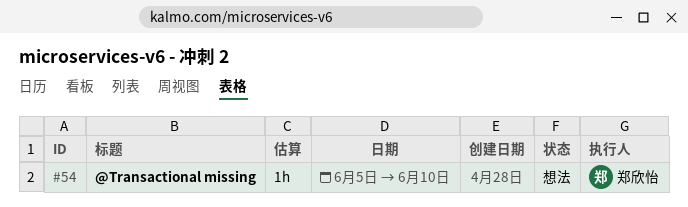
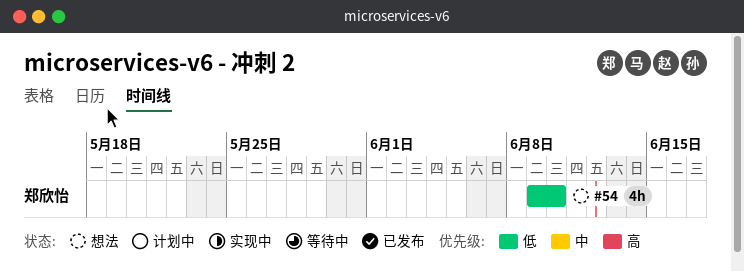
#54, estimate: 1h -> 4h
#54, start: Jun 5 -> Jun 9

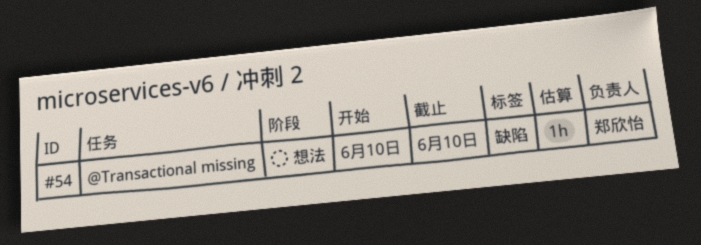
#54, estimate: 4h -> 1h
#54, start: Jun 9 -> Jun 10

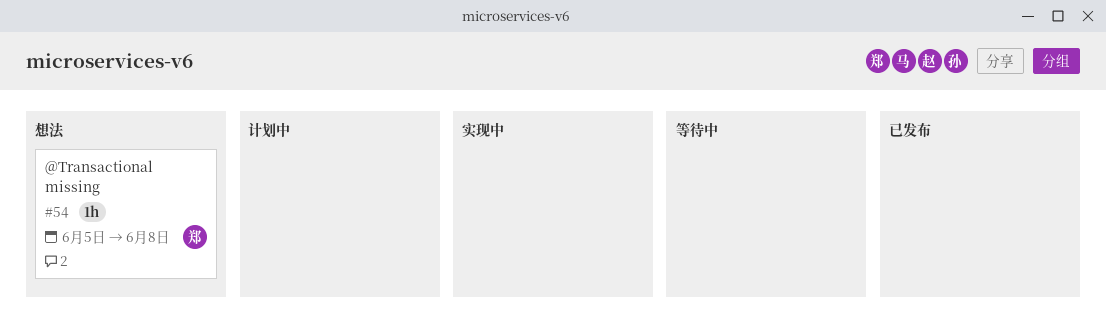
#54, start: Jun 10 -> Jun 5
#54, due: Jun 10 -> Jun 8

